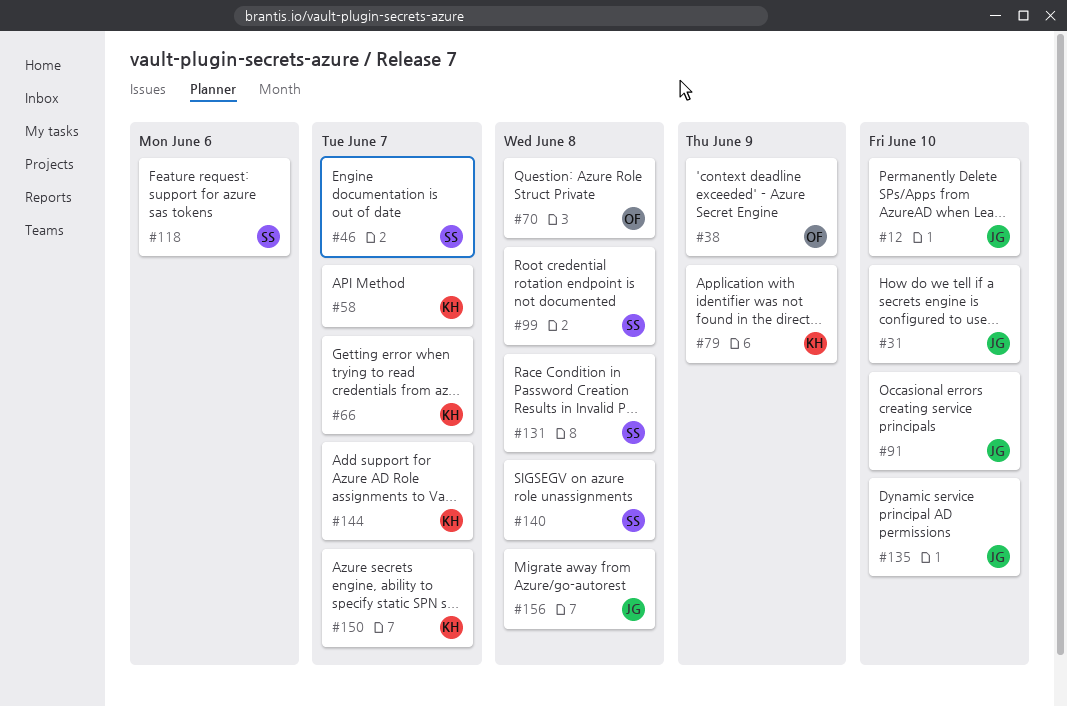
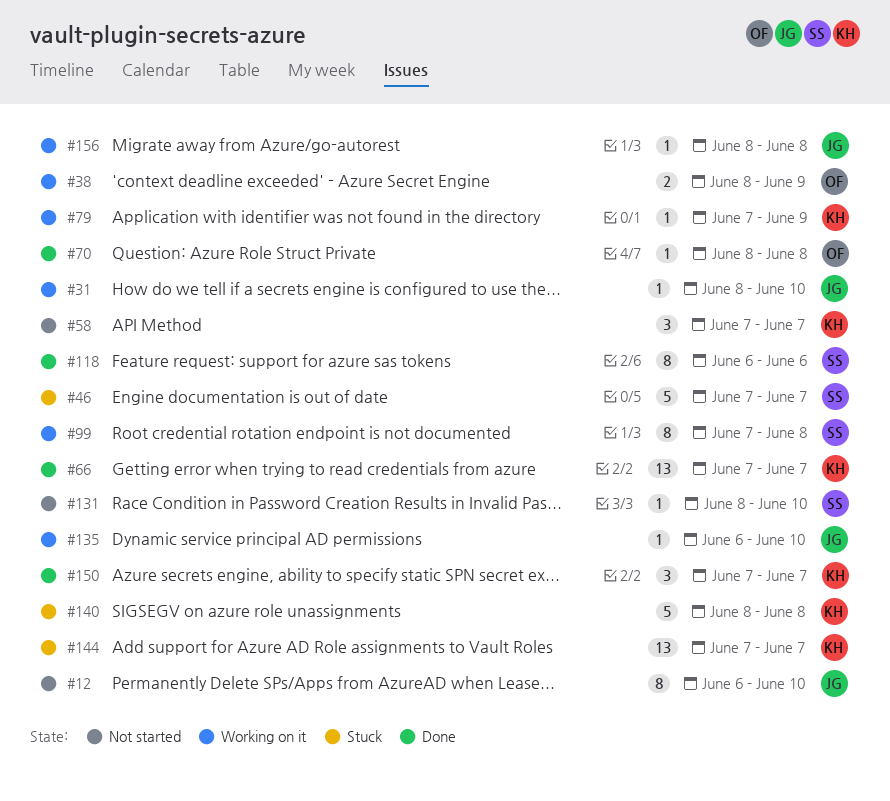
#91: present -> none
#131, due: Jun 8 -> Jun 10
#140, owner: SS -> KH

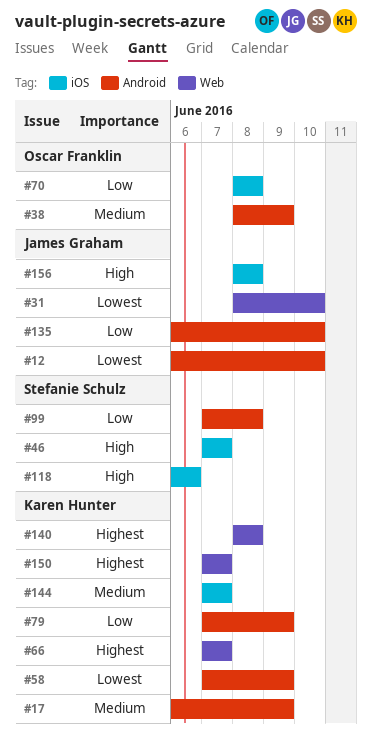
#17: none -> present
#58, due: Jun 7 -> Jun 9
#131: present -> none

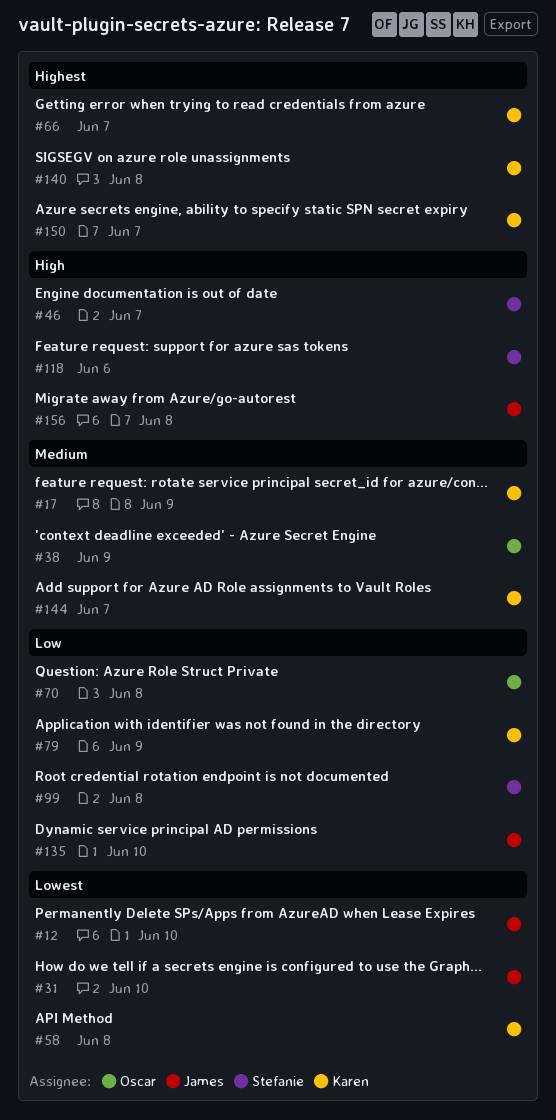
#58, due: Jun 9 -> Jun 8

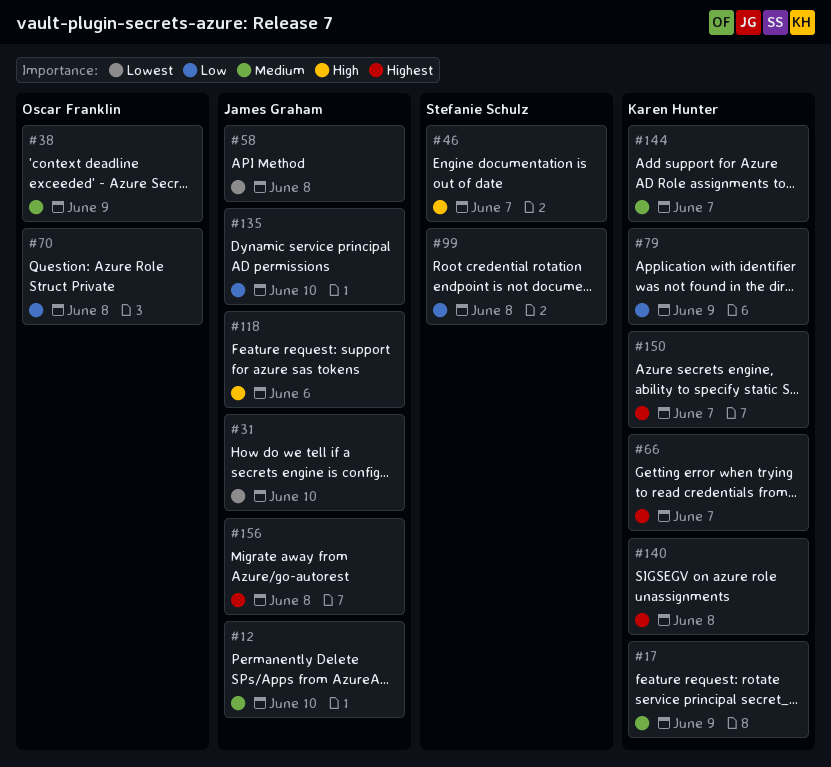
#12, priority: Lowest -> Medium
#58, owner: Karen Hunter -> James Graham
#118, owner: Stefanie Schulz -> James Graham
#156, priority: High -> Highest

